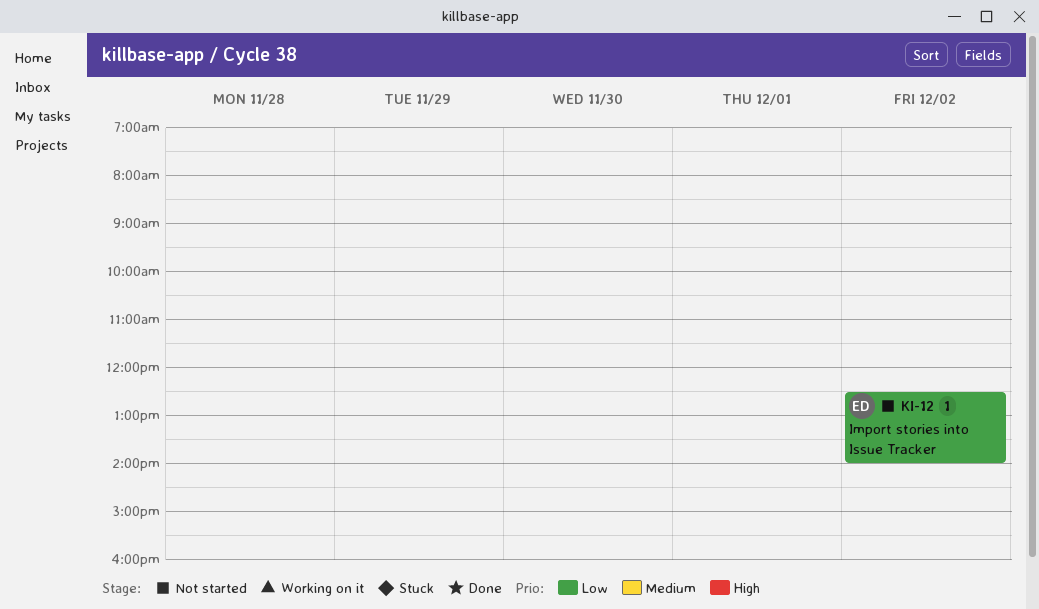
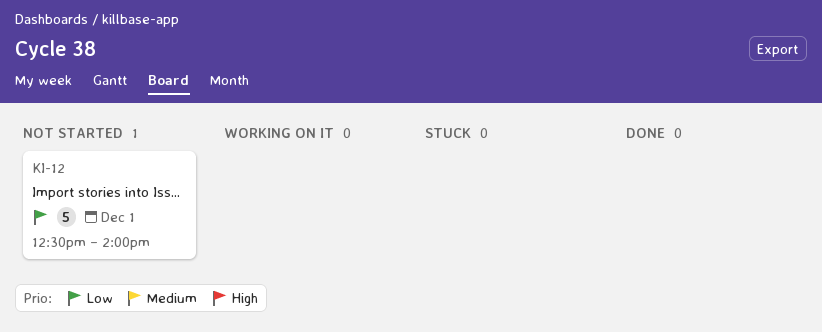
KI-12, estimate: 1 -> 5
KI-12, day: Dec 2 -> Dec 1

